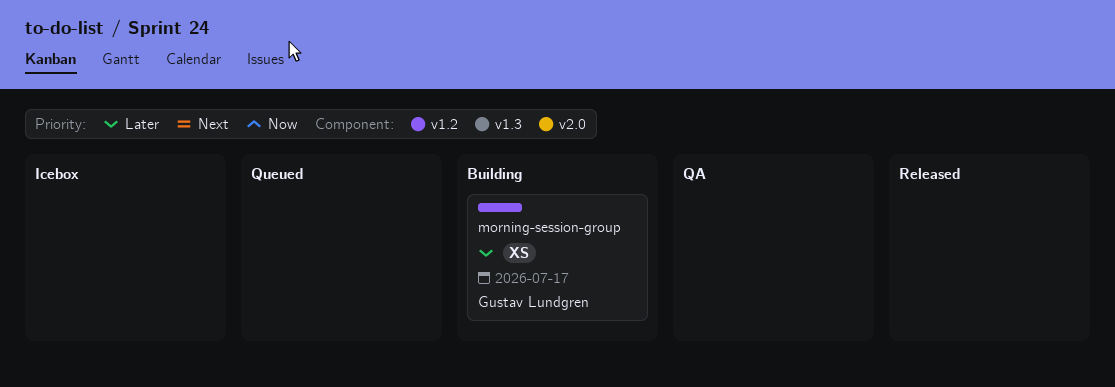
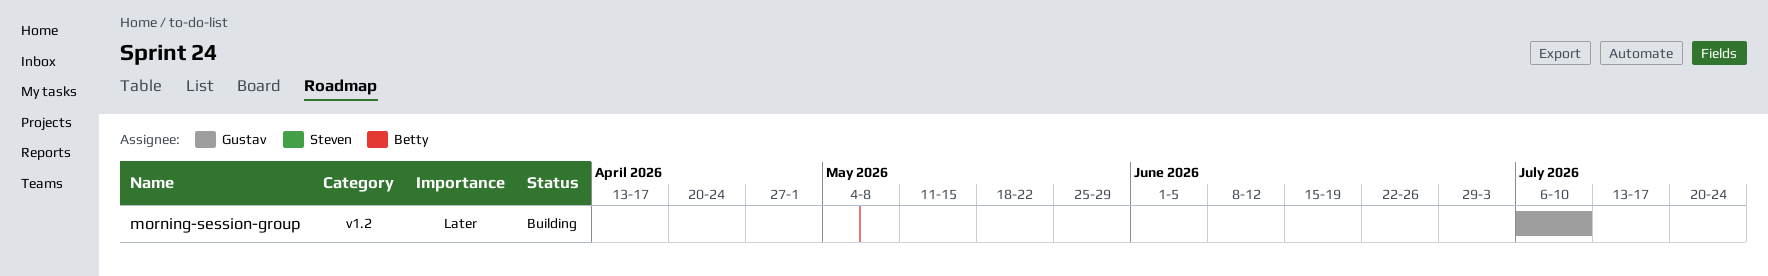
morning-session-group, due: Jul 17 -> Jul 10

